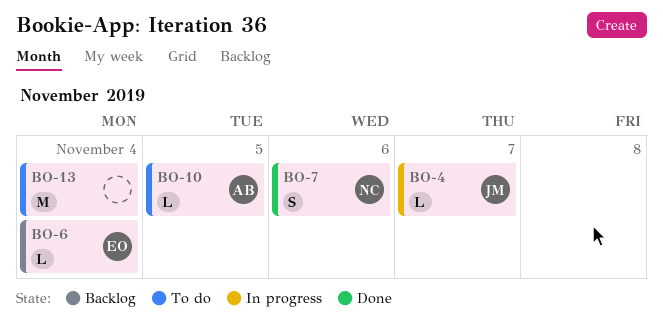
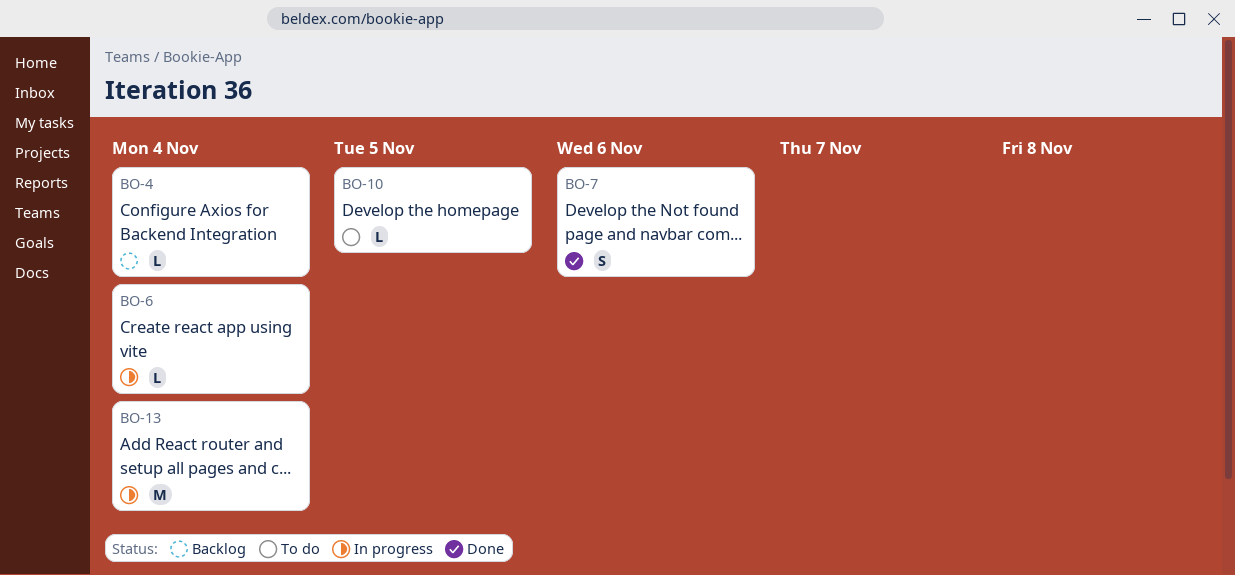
BO-4, status: In progress -> Backlog
BO-4, due: Nov 7 -> Nov 4
BO-6, status: Backlog -> In progress
BO-13, status: To do -> In progress

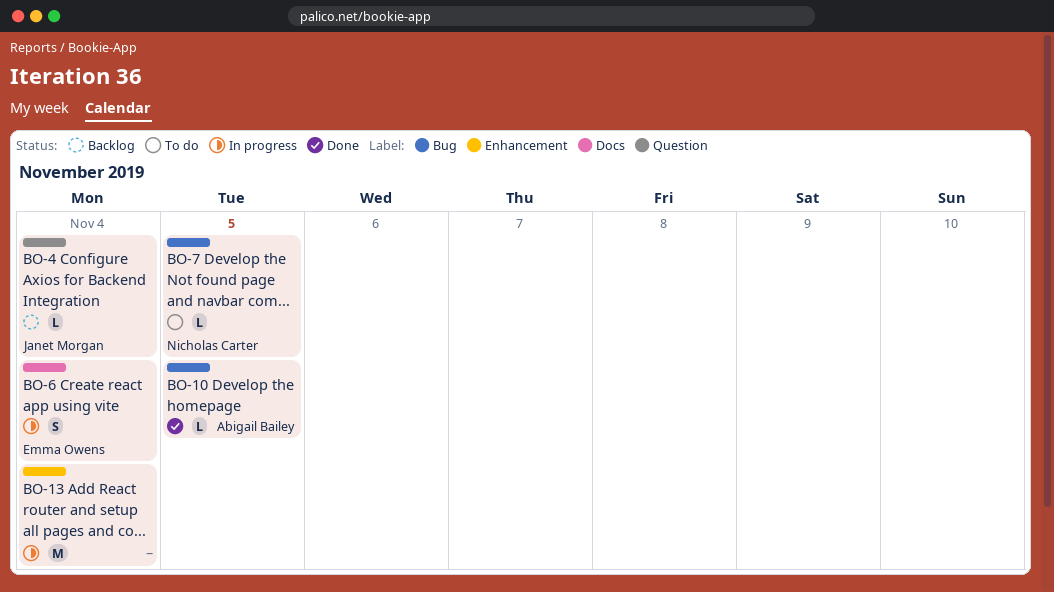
BO-6, estimate: L -> S
BO-7, status: Done -> To do
BO-7, estimate: S -> L
BO-7, due: Nov 6 -> Nov 5
BO-10, status: To do -> Done

